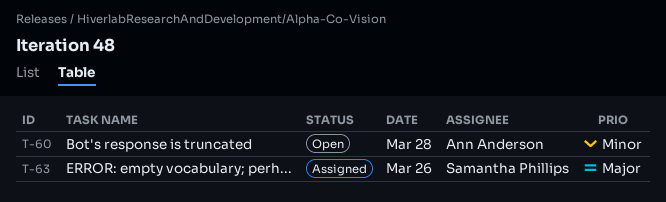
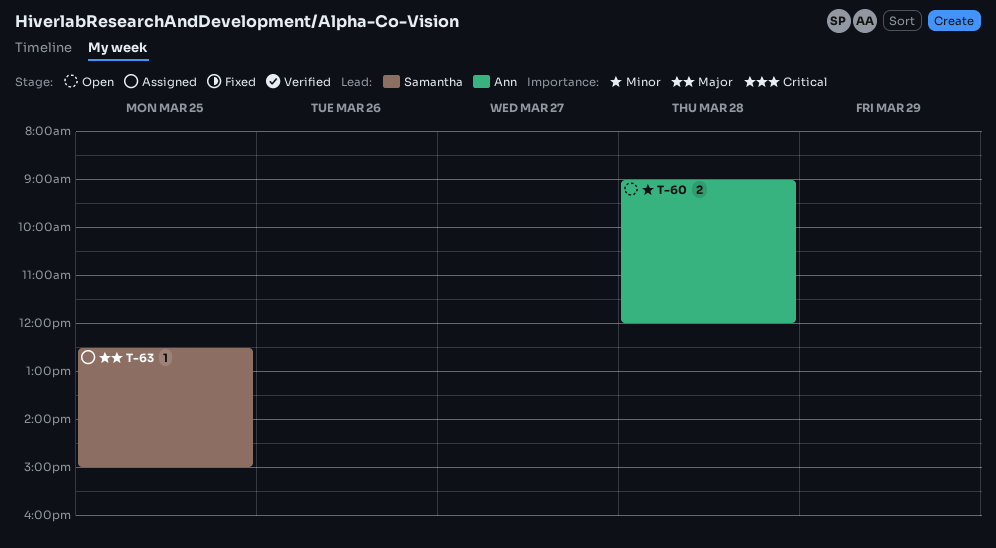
T-63, day: Mar 26 -> Mar 25

